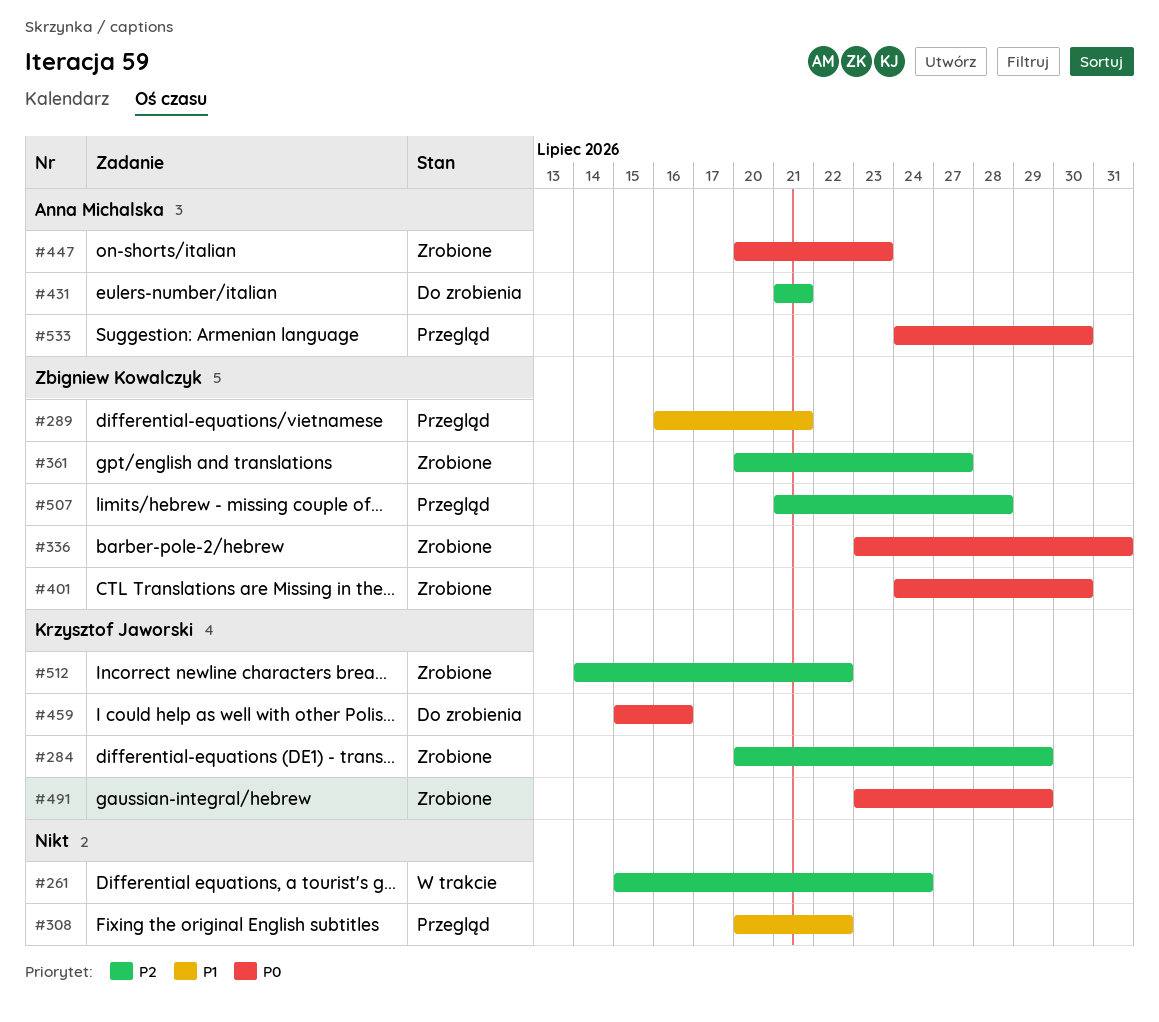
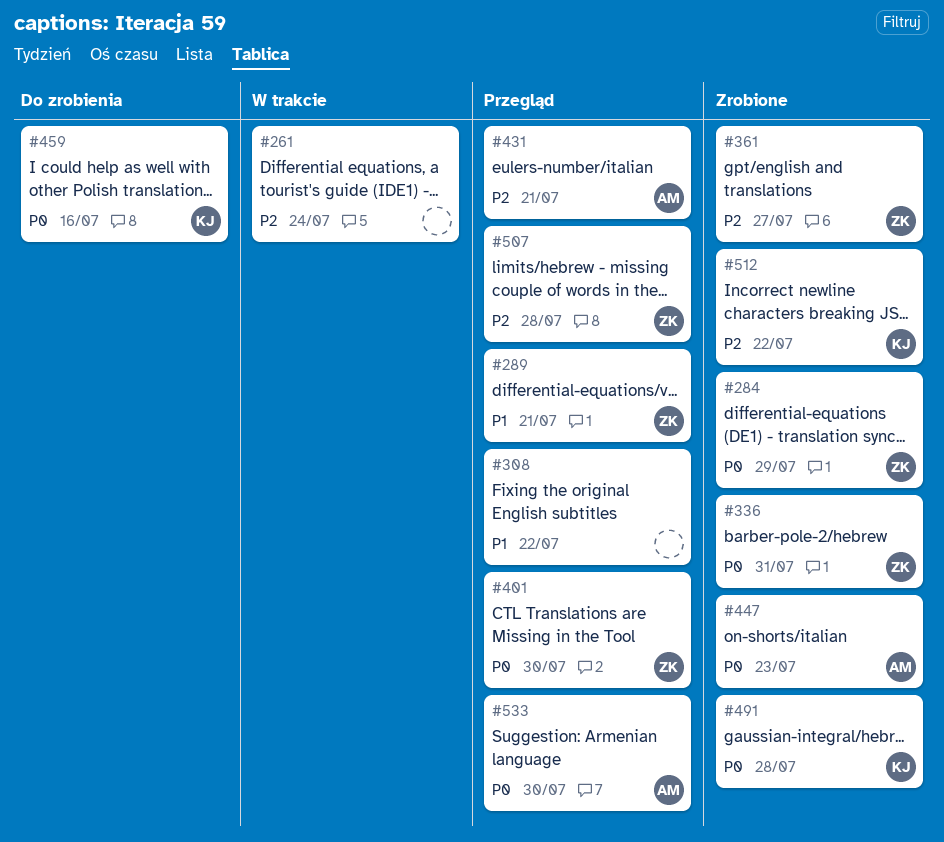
#284, owner: Krzysztof Jaworski -> Zbigniew Kowalczyk
#284, priority: P2 -> P0
#401, status: Zrobione -> Przegląd
#431, status: Do zrobienia -> Przegląd
#491, due: Jul 29 -> Jul 28

